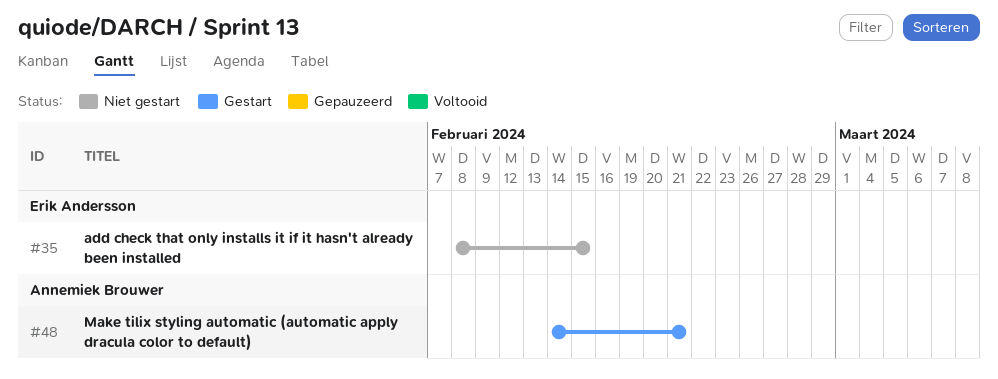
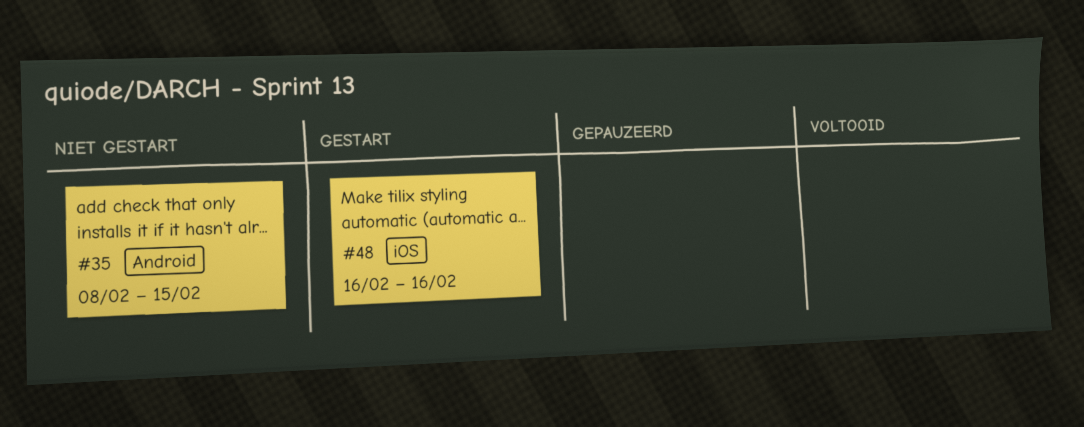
#48, start: Feb 14 -> Feb 16
#48, due: Feb 21 -> Feb 16

